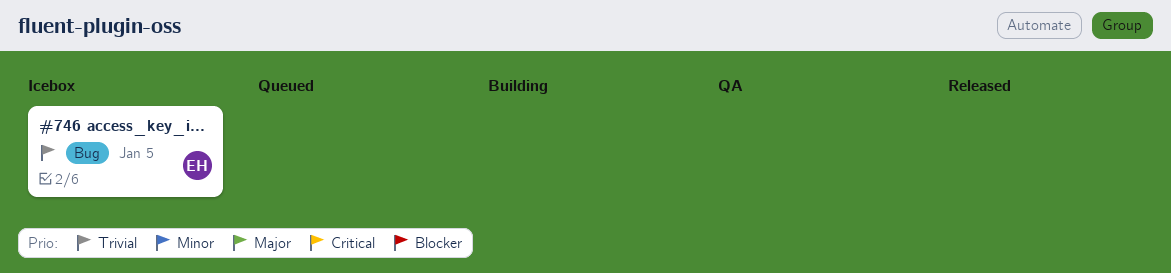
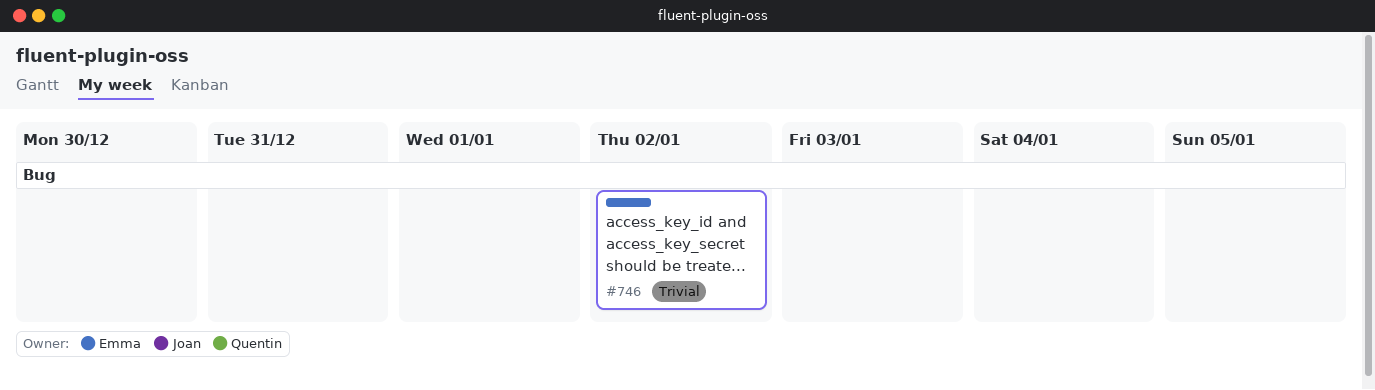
#746, due: Jan 5 -> Jan 2

